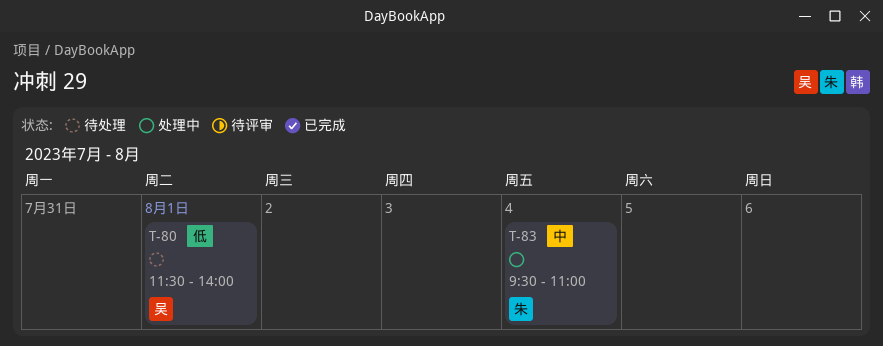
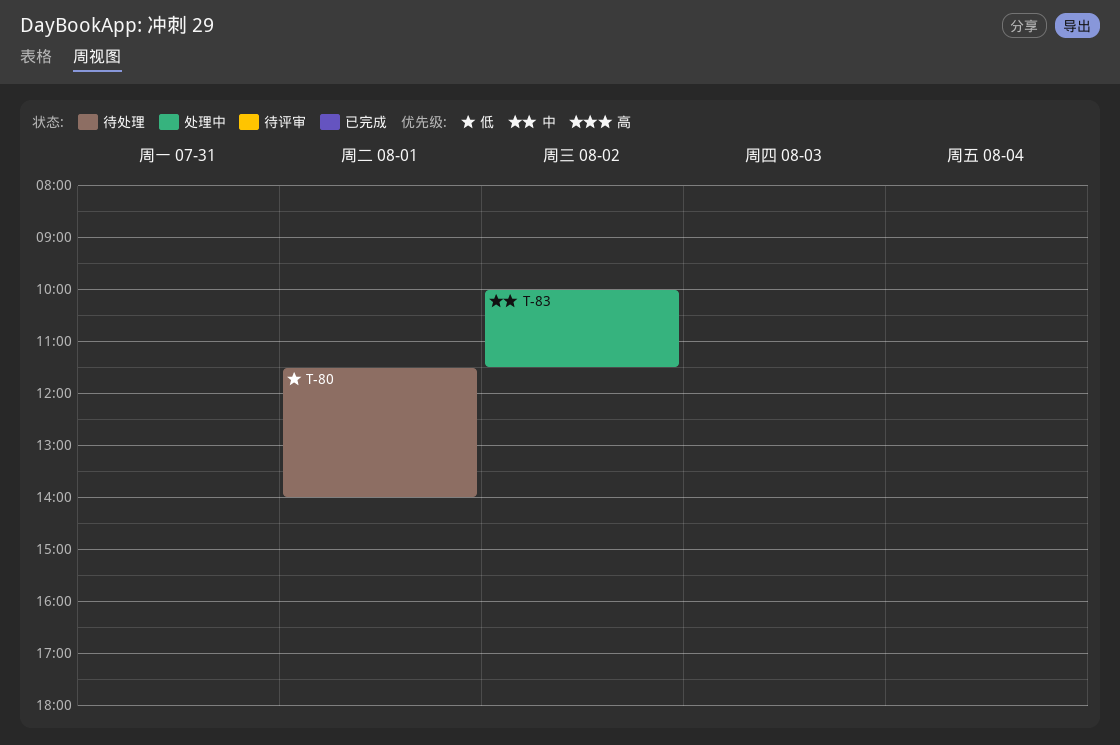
T-83, day: Aug 4 -> Aug 2
T-83, begins: 09:30 -> 10:00
T-83, ends: 11:00 -> 11:30

